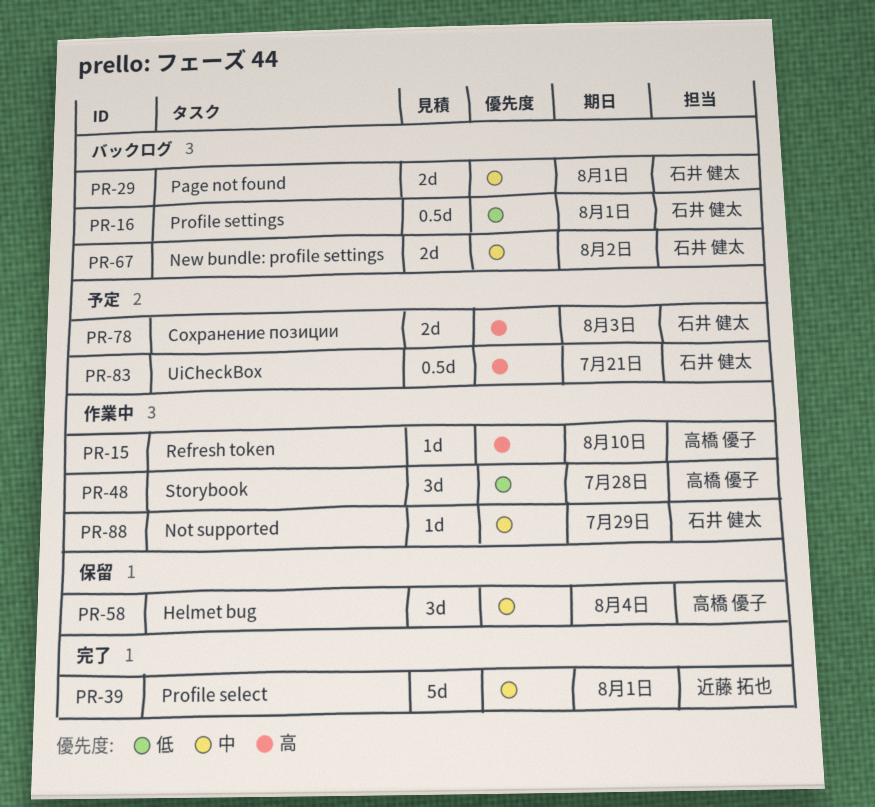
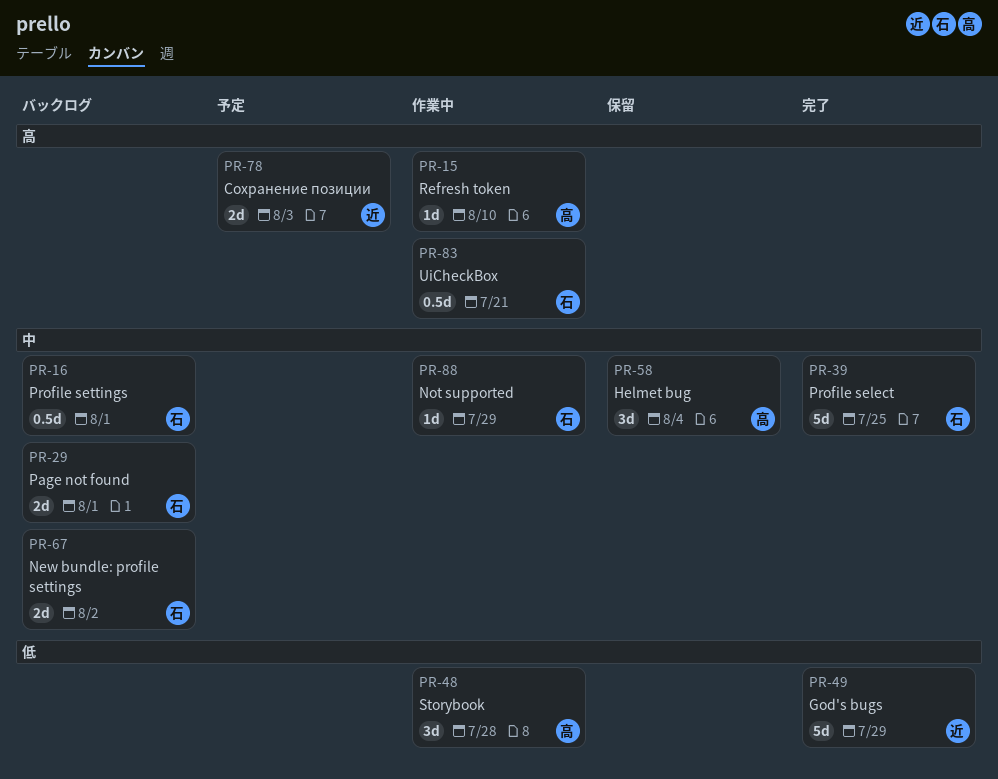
PR-16, priority: 低 -> 中
PR-39, owner: 近藤 拓也 -> 石井 健太
PR-39, due: Aug 1 -> Jul 25
PR-49: none -> present
PR-78, owner: 石井 健太 -> 近藤 拓也
PR-83, status: 予定 -> 作業中

